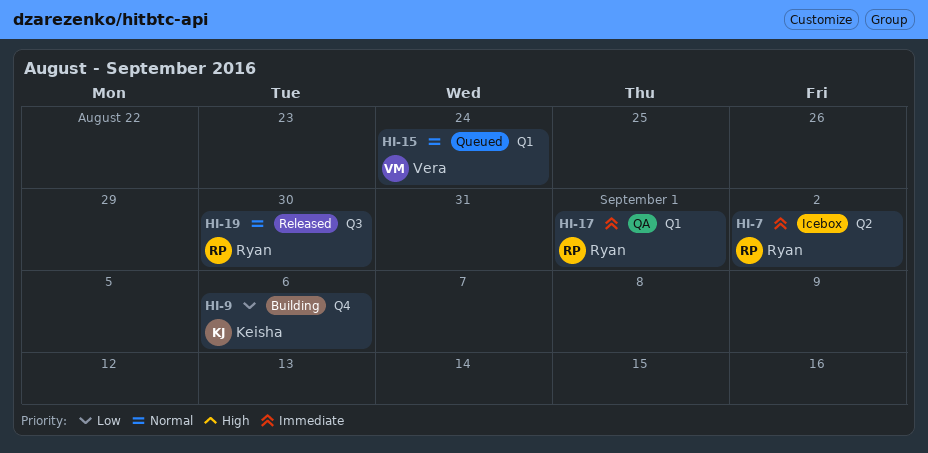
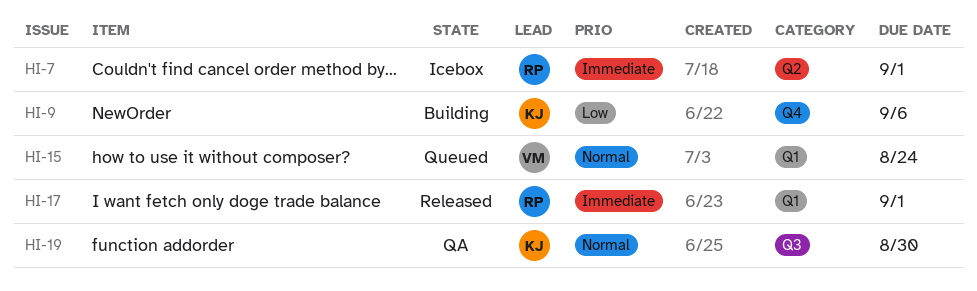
HI-7, due: Sep 2 -> Sep 1
HI-17, status: QA -> Released
HI-19, status: Released -> QA
HI-19, owner: Ryan -> Keisha

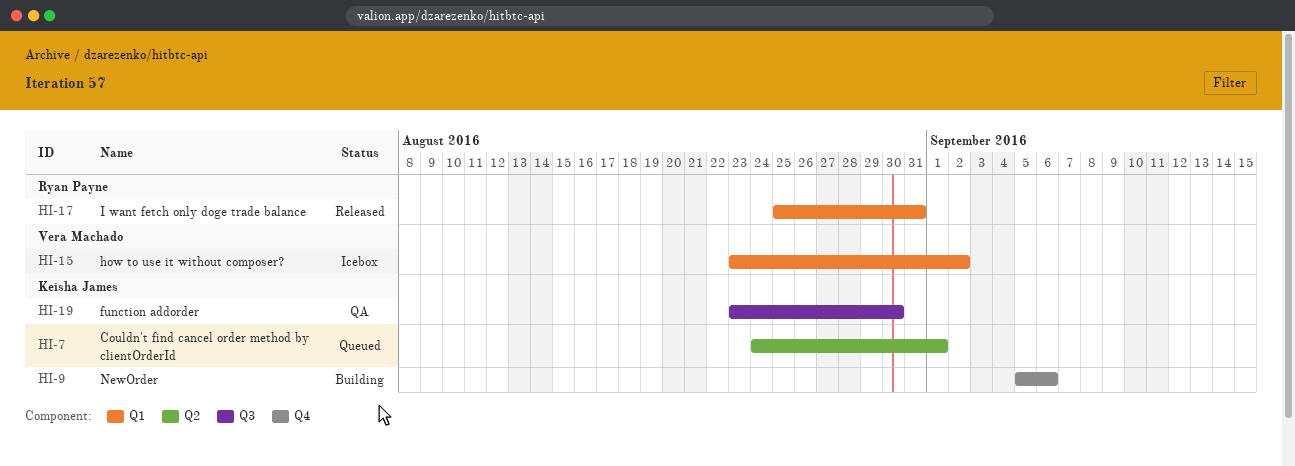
HI-7, status: Icebox -> Queued
HI-7, owner: Ryan Payne -> Keisha James
HI-15, status: Queued -> Icebox
HI-15, due: Aug 24 -> Sep 2
HI-17, due: Sep 1 -> Aug 31

